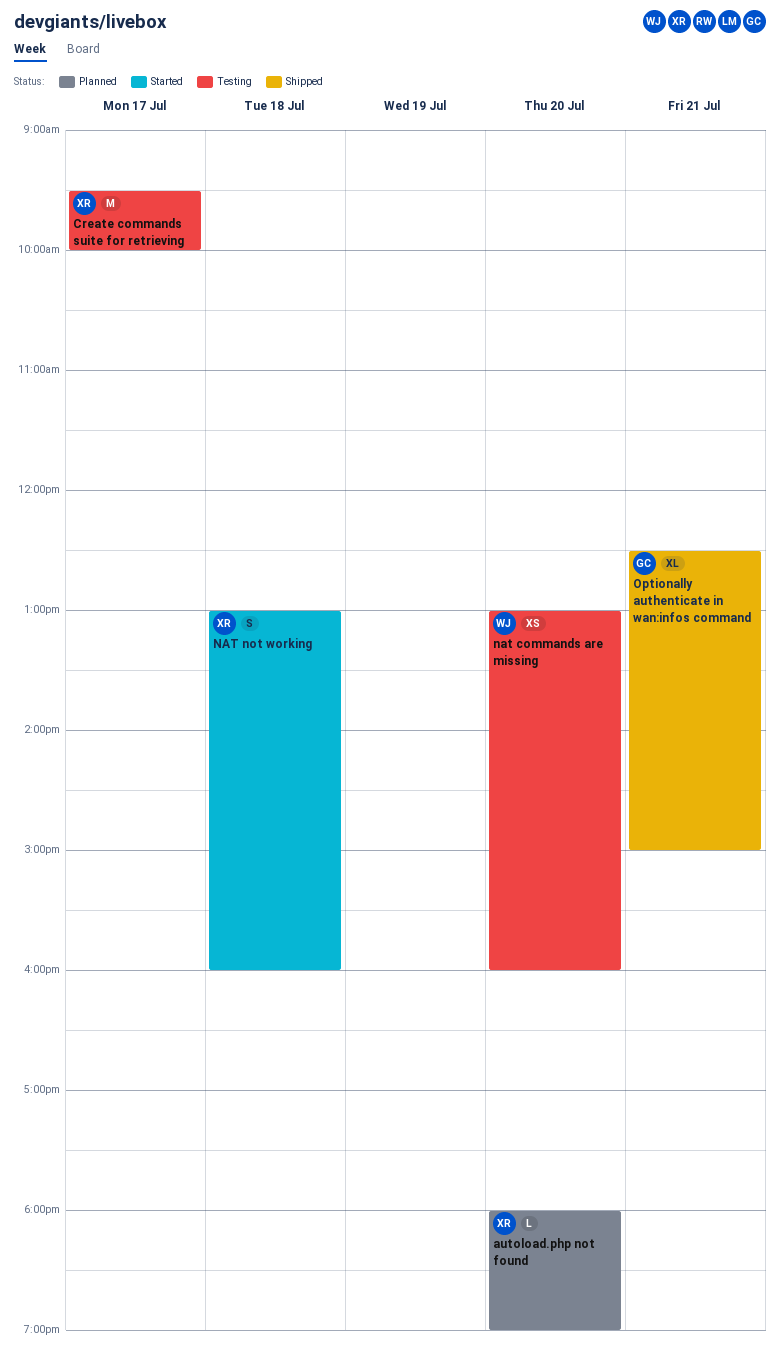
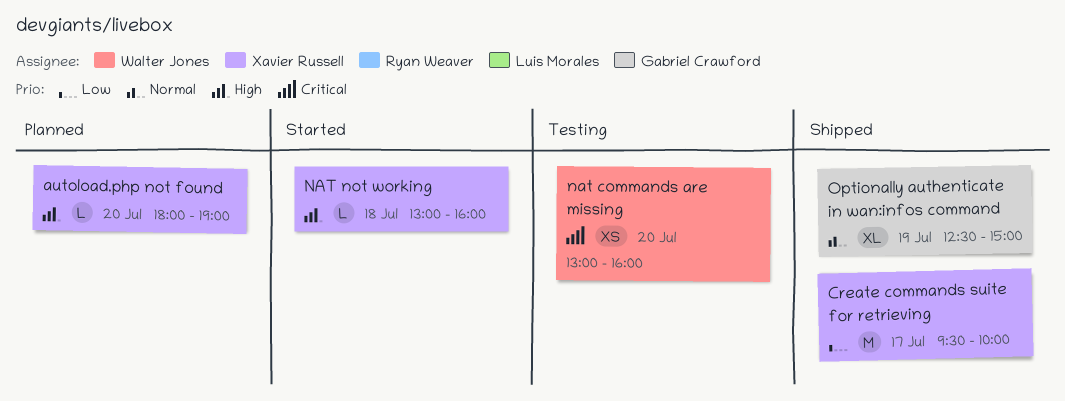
Create commands suite for retrieving, status: Testing -> Shipped
NAT not working, estimate: S -> L
Optionally authenticate in wan:infos command, day: Jul 21 -> Jul 19

